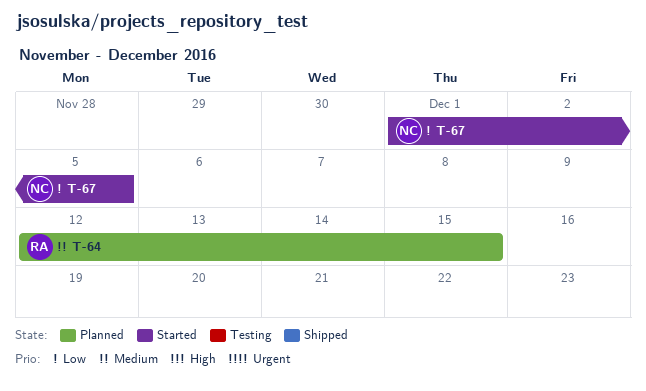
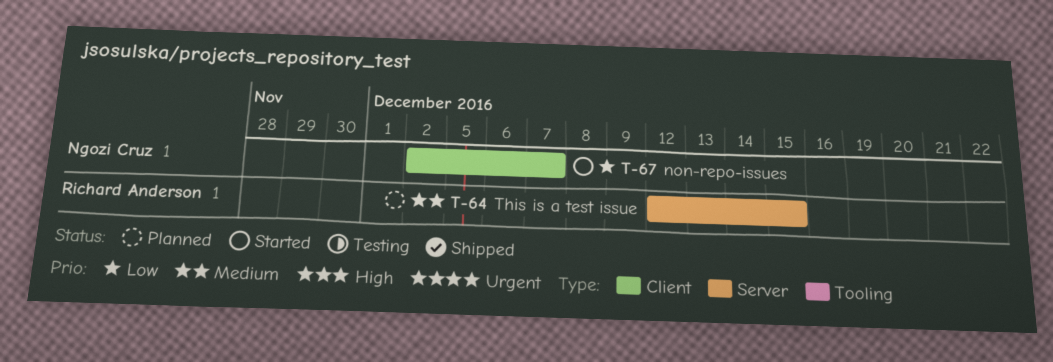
T-67, start: Dec 1 -> Dec 2
T-67, due: Dec 5 -> Dec 7

